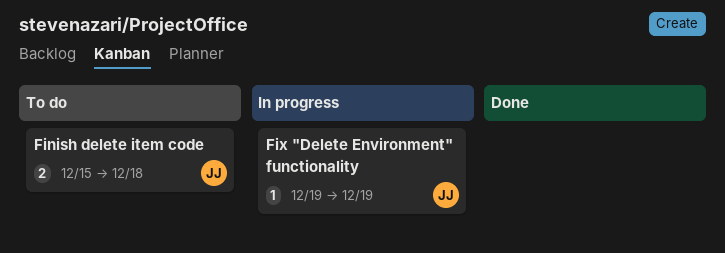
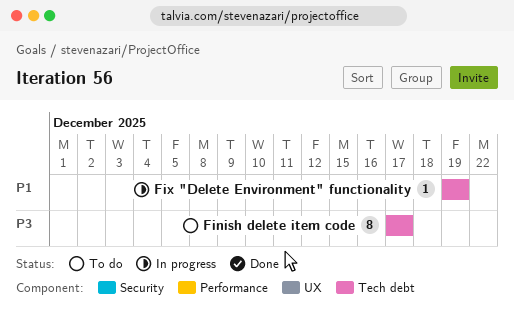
Finish delete item code, estimate: 2 -> 8
Finish delete item code, start: Dec 15 -> Dec 17
Finish delete item code, due: Dec 18 -> Dec 17

